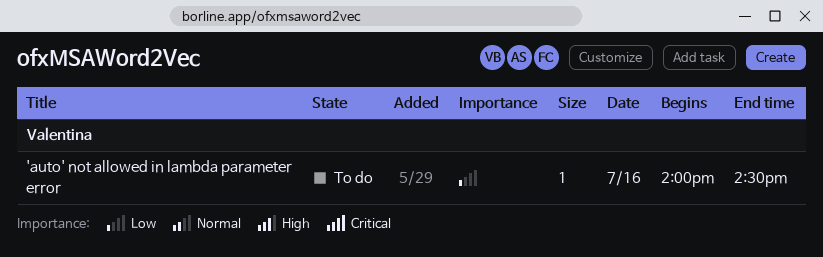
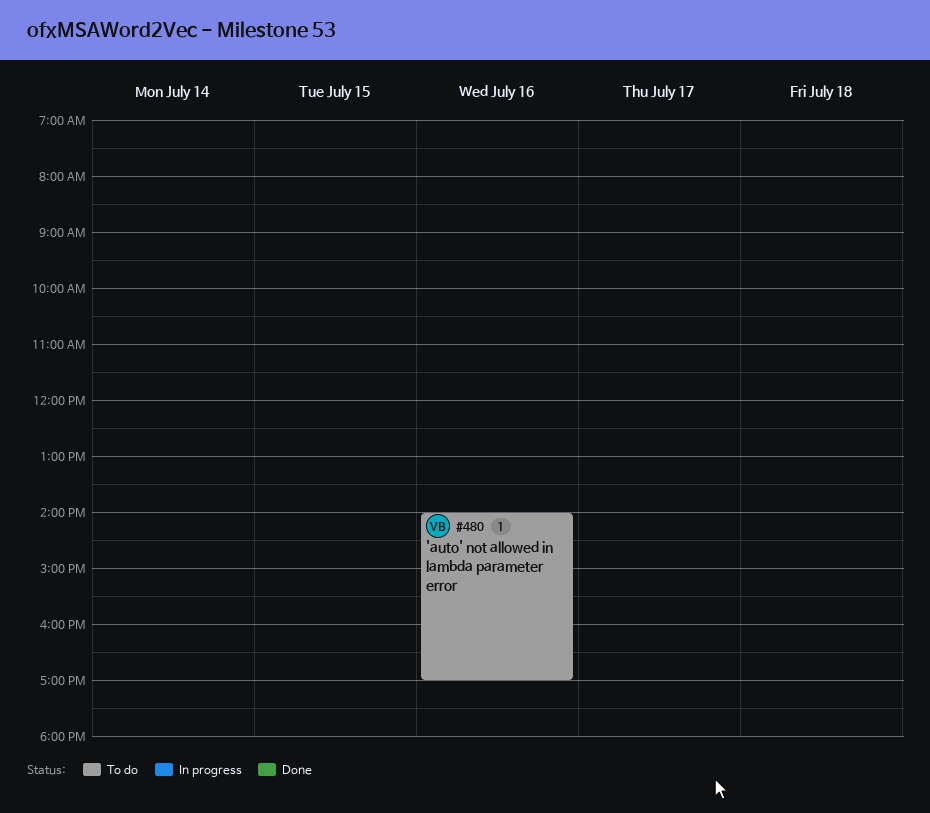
'auto' not allowed in lambda parameter error, ends: 14:30 -> 17:00

